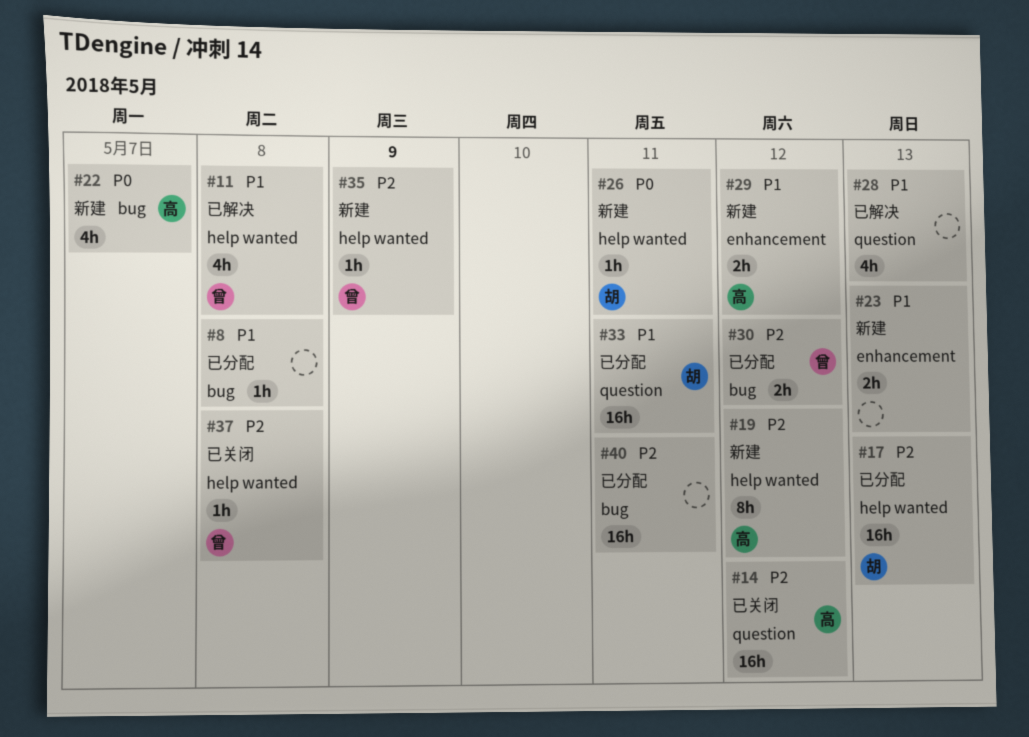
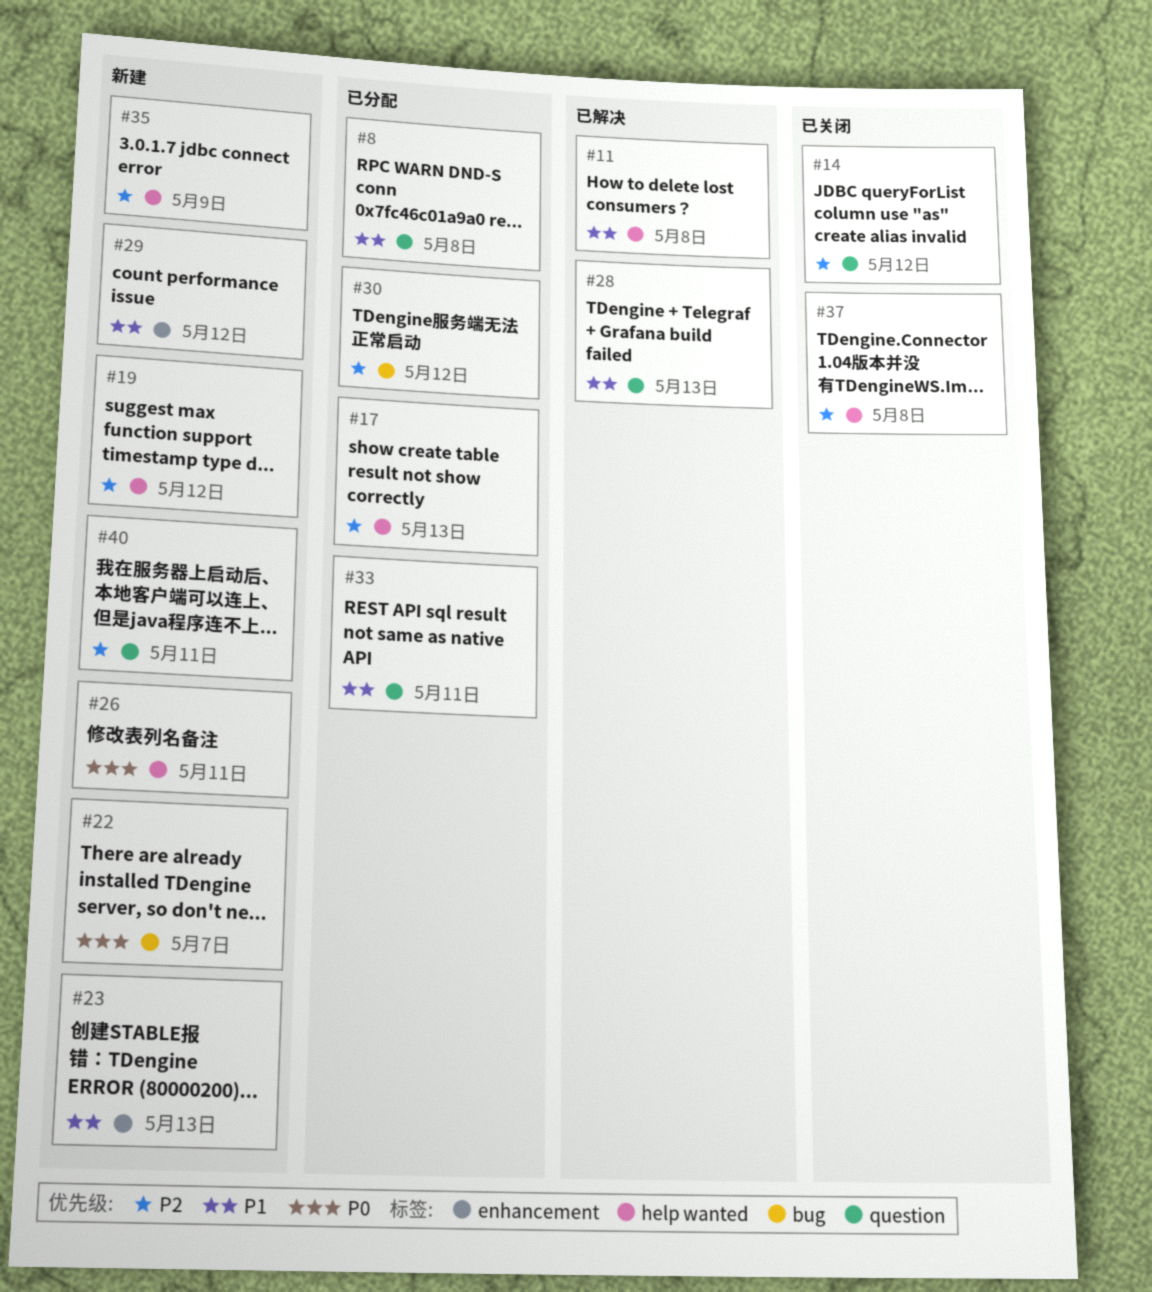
#8, label: bug -> question
#40, status: 已分配 -> 新建
#40, label: bug -> question

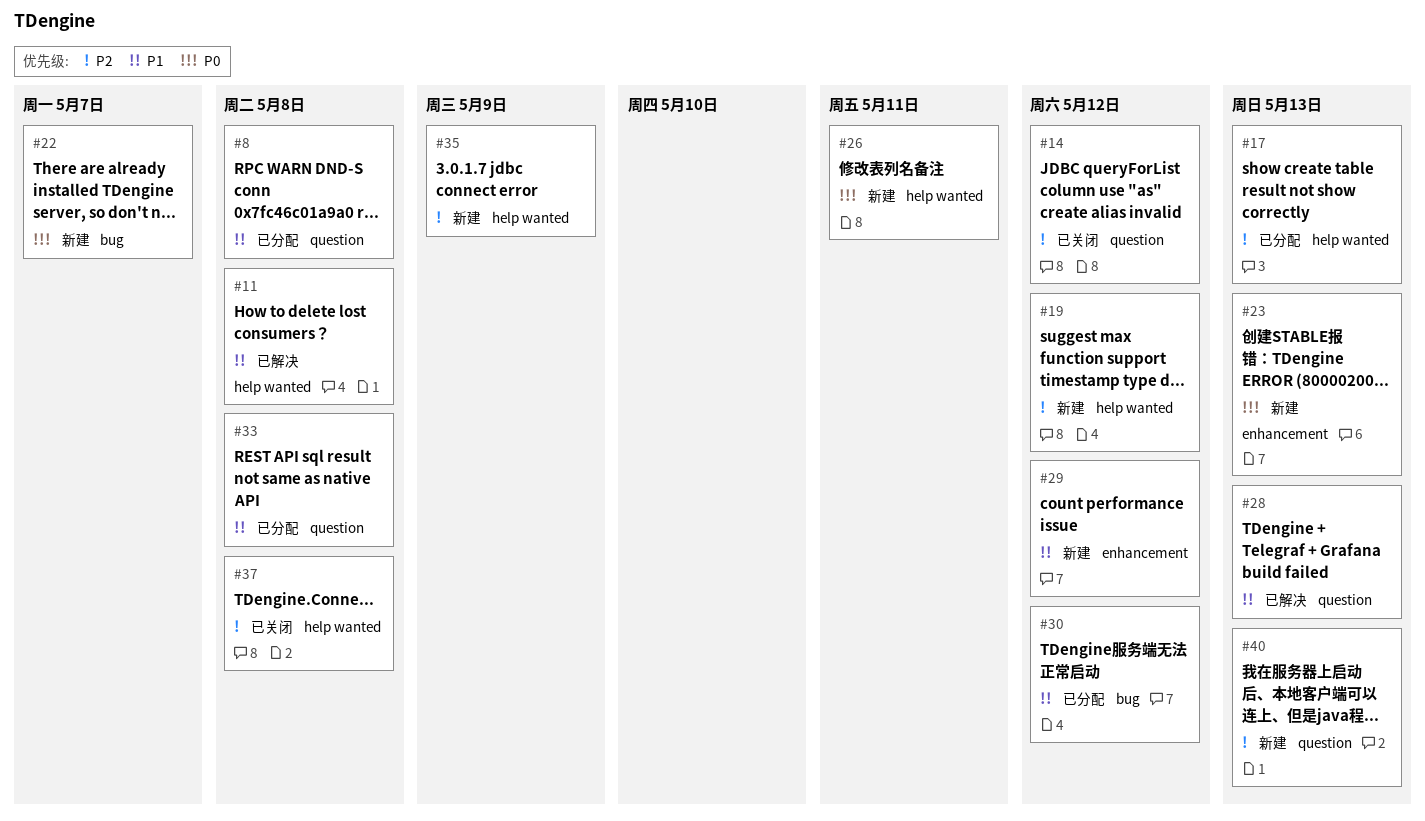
#23, priority: P1 -> P0
#30, priority: P2 -> P1
#33, due: May 11 -> May 8
#40, due: May 11 -> May 13

